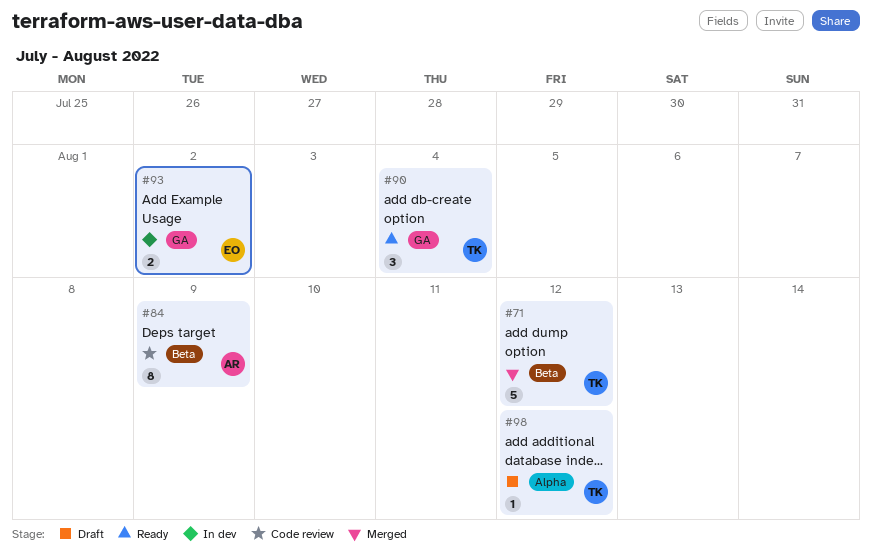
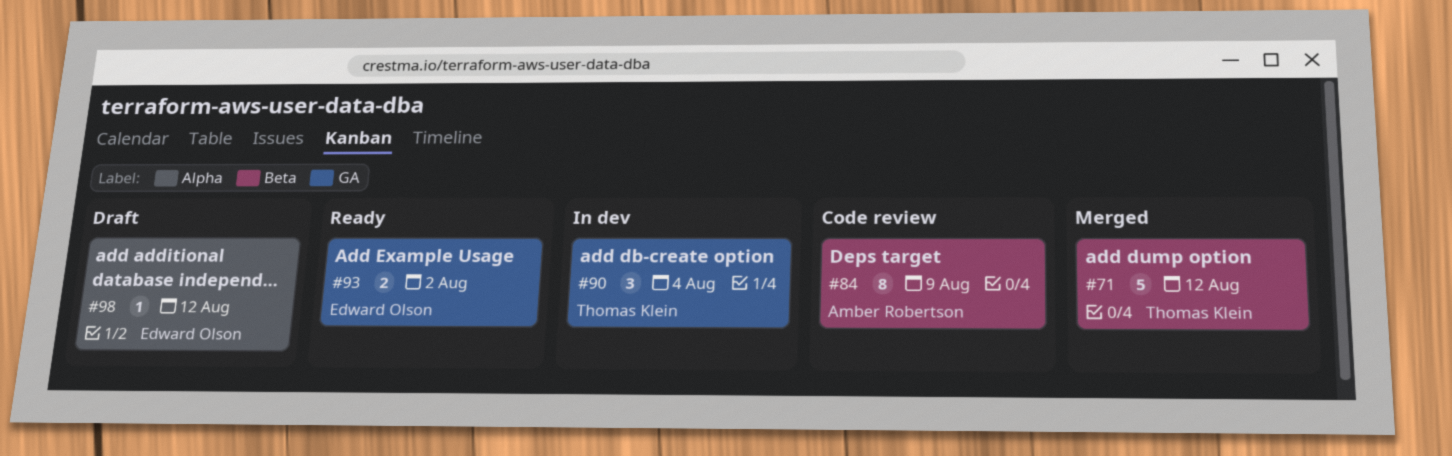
#90, status: Ready -> In dev
#93, status: In dev -> Ready
#98, owner: Thomas Klein -> Edward Olson

